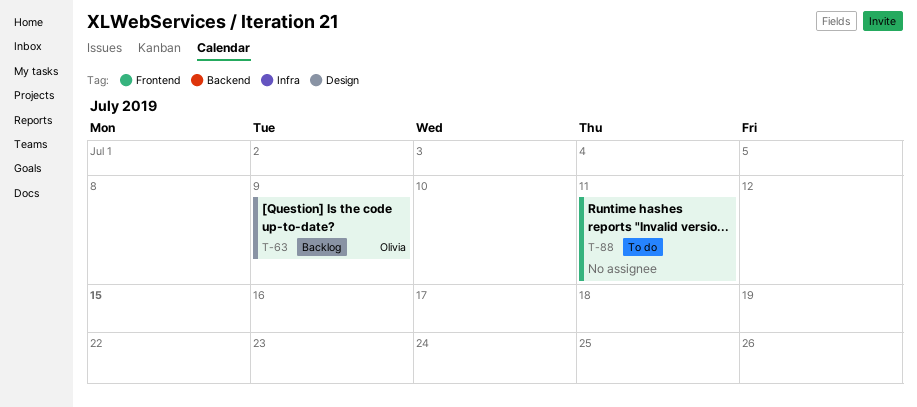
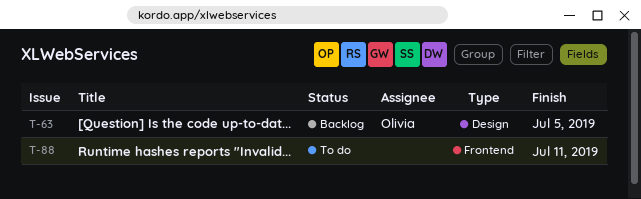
T-63, due: Jul 9 -> Jul 5

